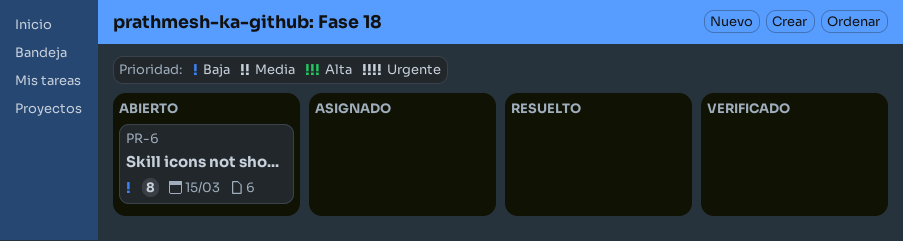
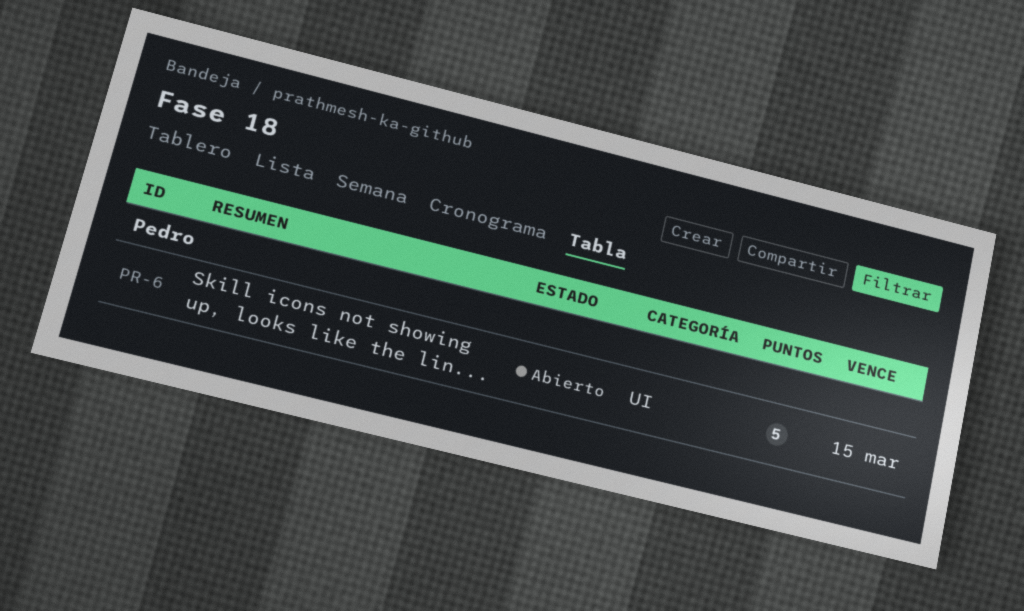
PR-6, estimate: 8 -> 5

